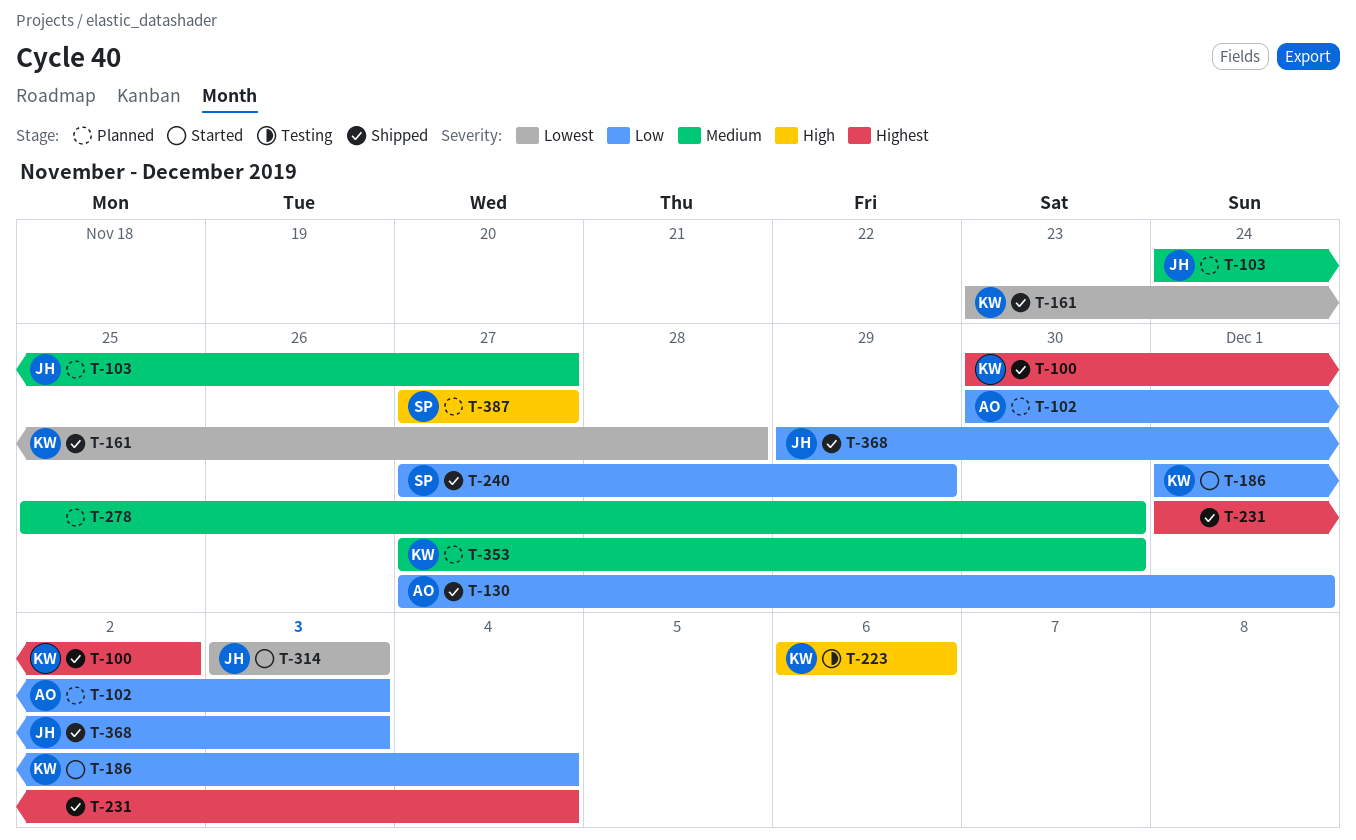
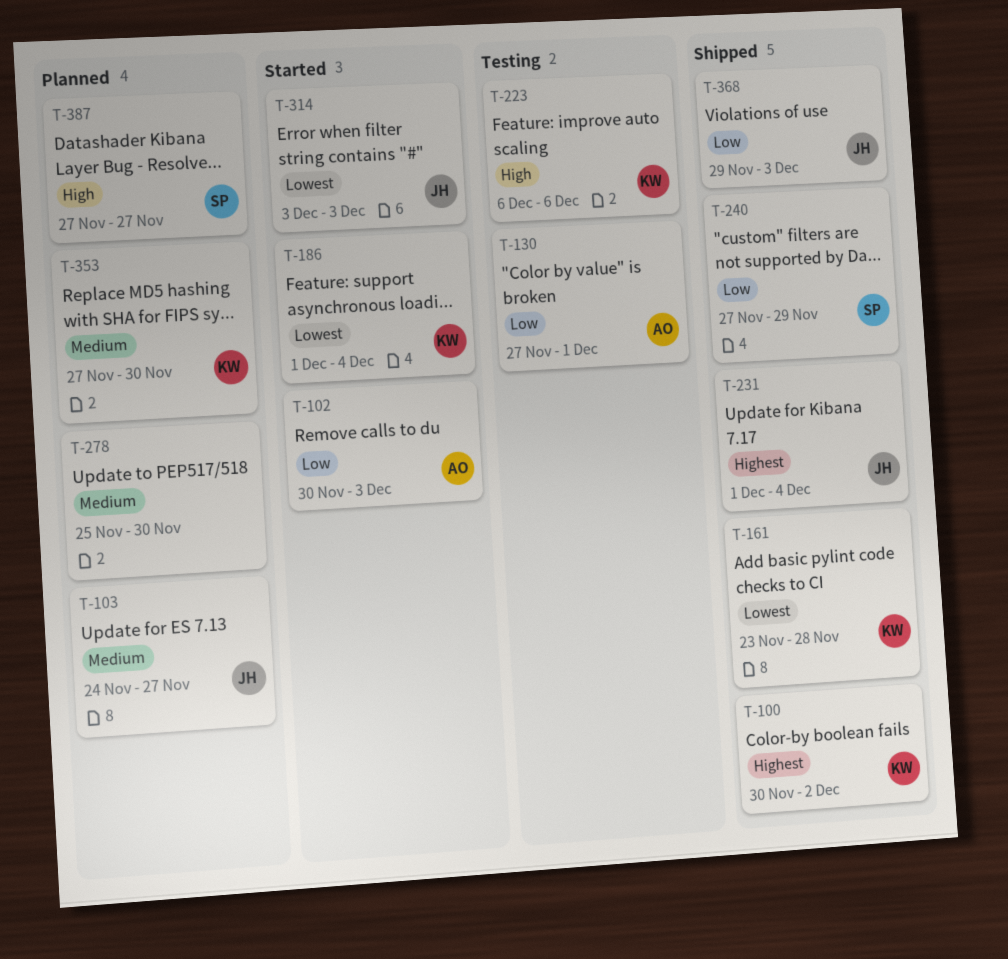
T-102, status: Planned -> Started
T-130, status: Shipped -> Testing
T-186, priority: Low -> Lowest
T-231, owner: none -> JH

